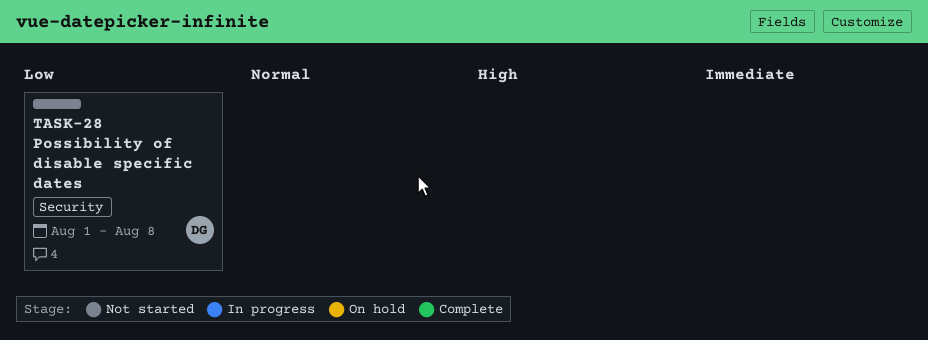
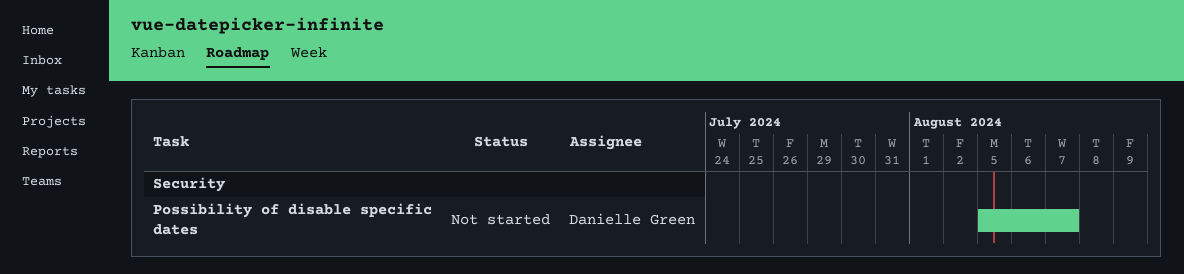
Possibility of disable specific dates, start: Aug 1 -> Aug 5
Possibility of disable specific dates, due: Aug 8 -> Aug 7

